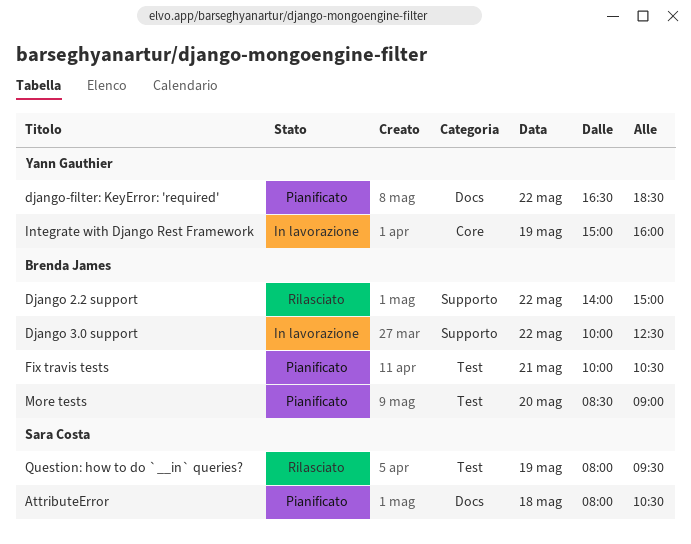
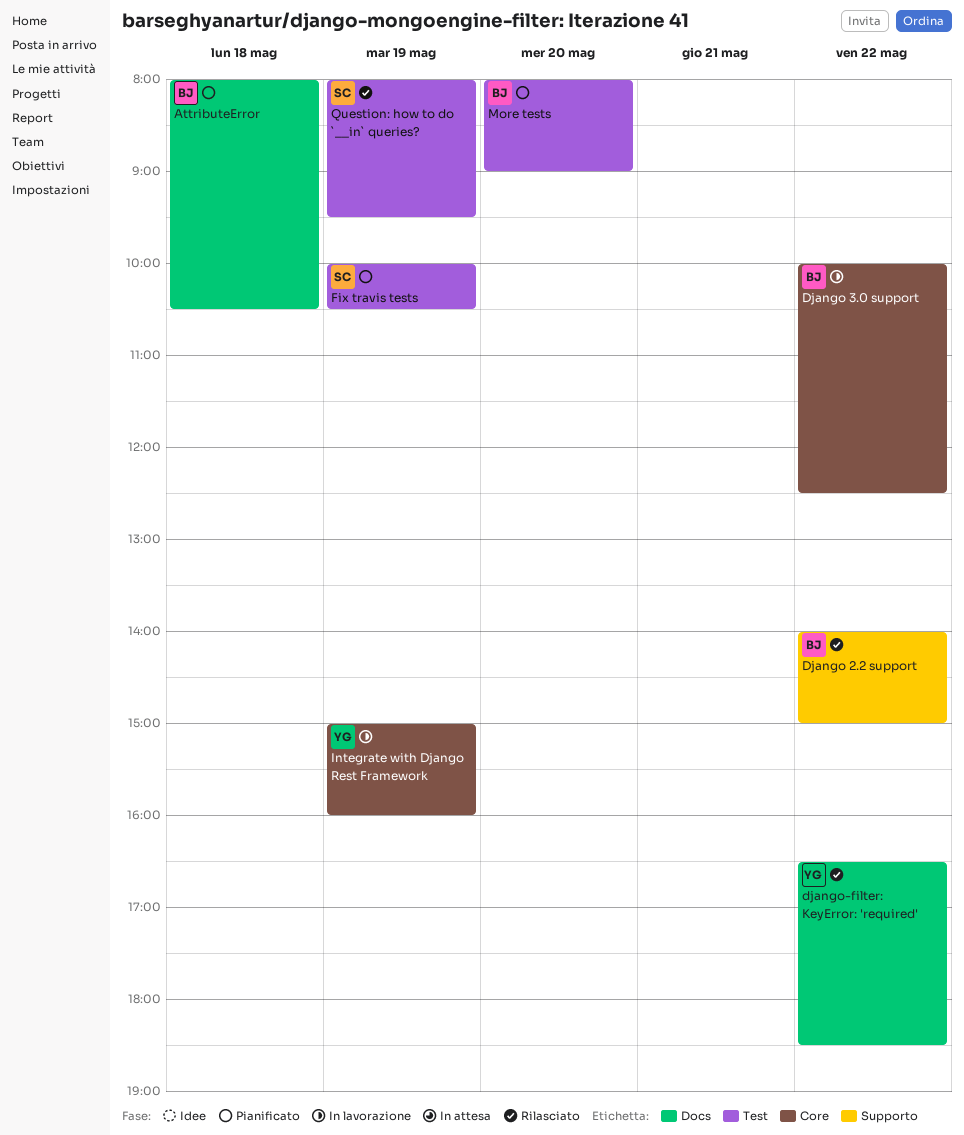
AttributeError, owner: Sara Costa -> Brenda James
Django 3.0 support, label: Supporto -> Core
django-filter: KeyError: 'required', status: Pianificato -> Rilasciato
Fix travis tests, owner: Brenda James -> Sara Costa
Fix travis tests, day: May 21 -> May 19
More tests, begins: 08:30 -> 08:00

